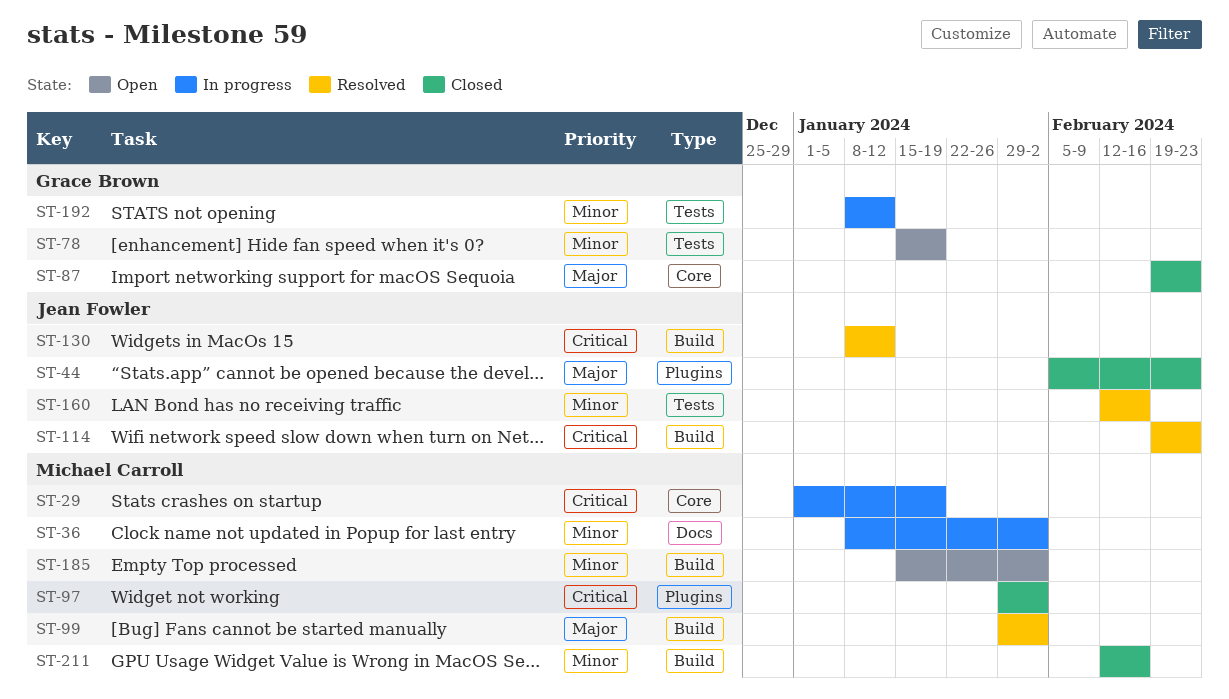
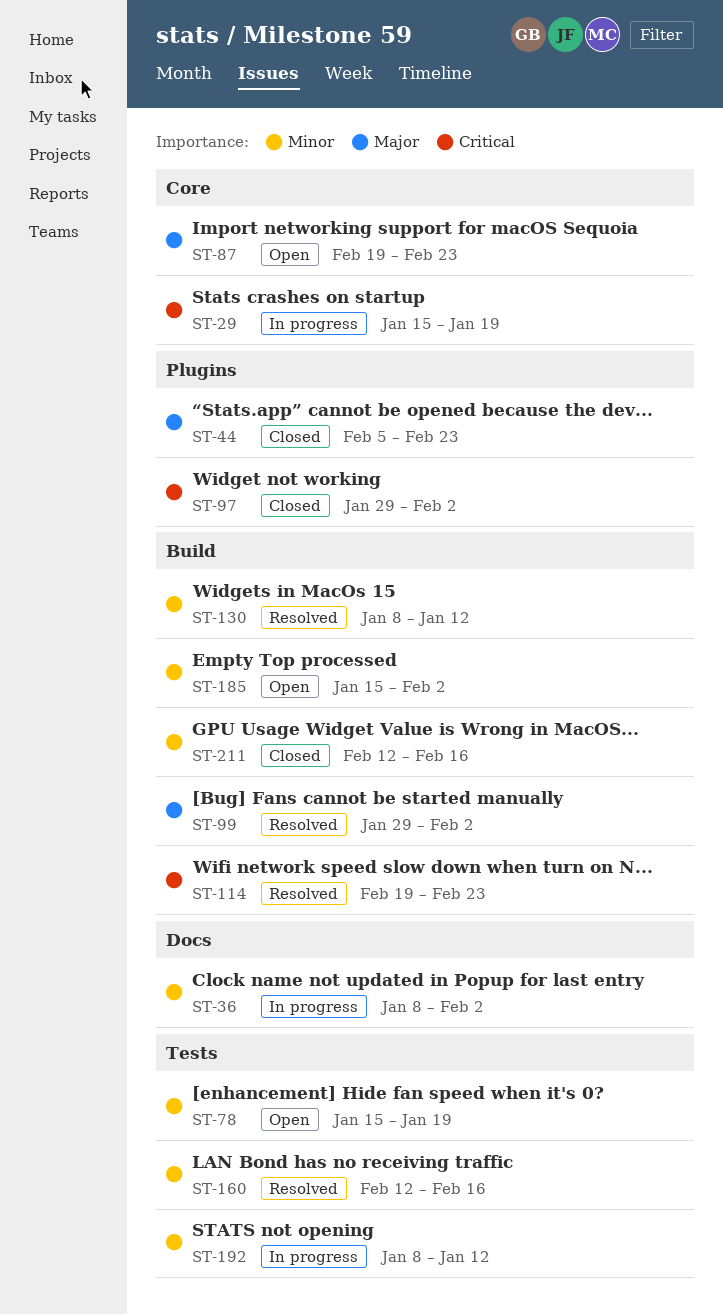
ST-29, start: Jan 1 -> Jan 15
ST-87, status: Closed -> Open
ST-130, priority: Critical -> Minor

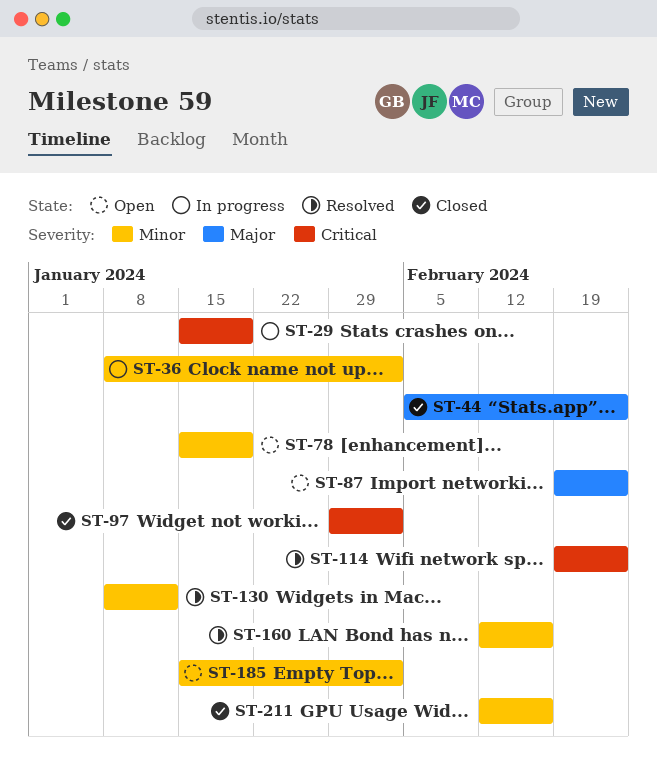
ST-99: present -> none
ST-192: present -> none

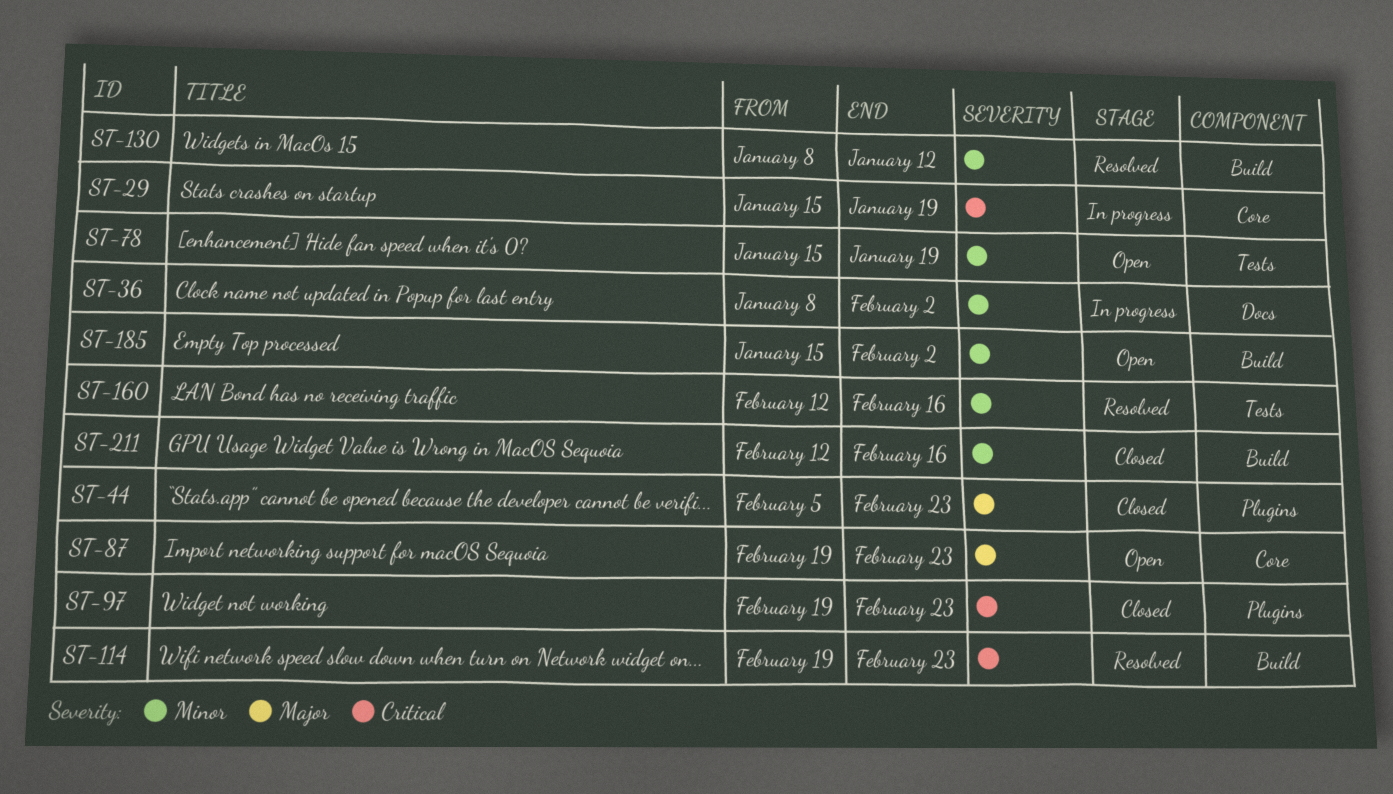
ST-97, start: Jan 29 -> Feb 19
ST-97, due: Feb 2 -> Feb 23

